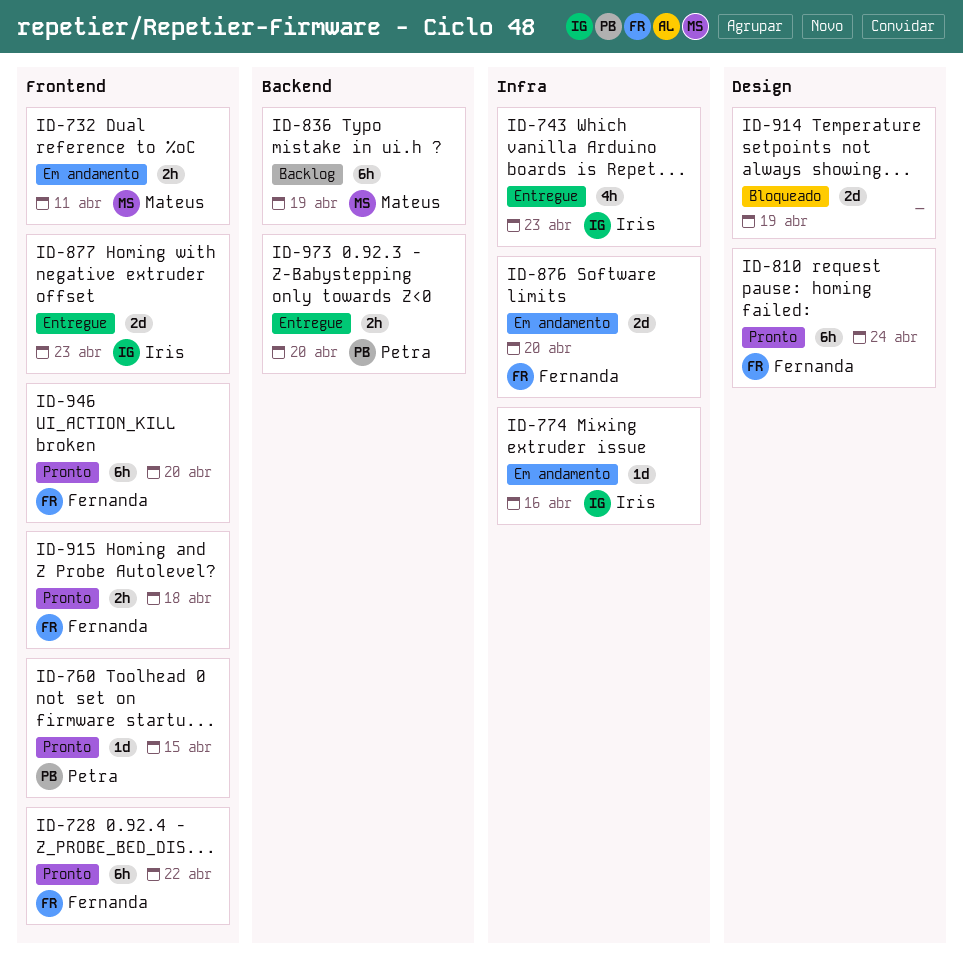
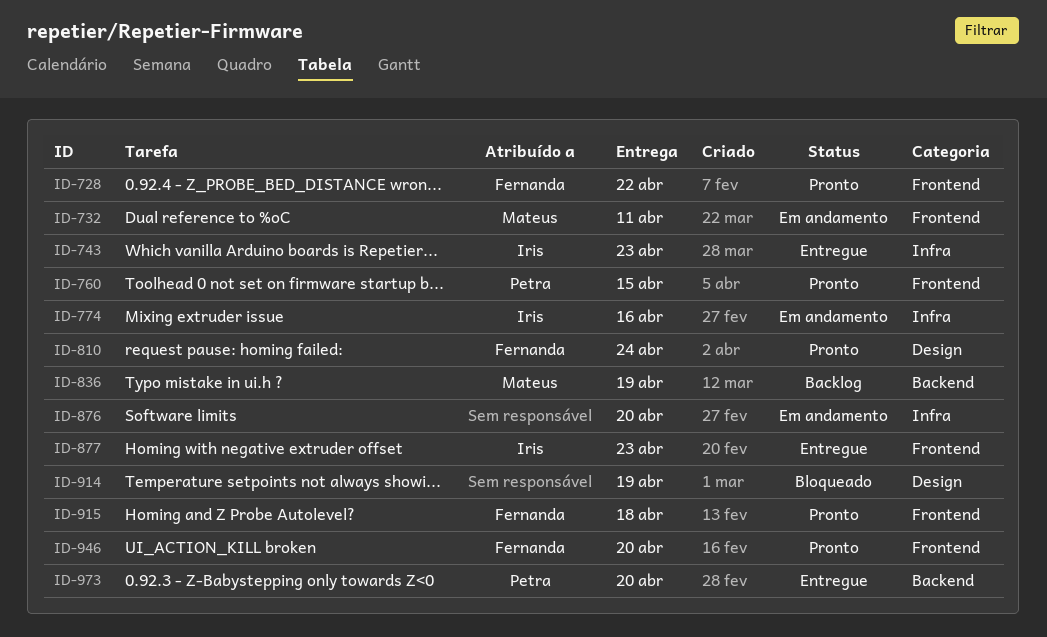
ID-876, owner: Fernanda -> none

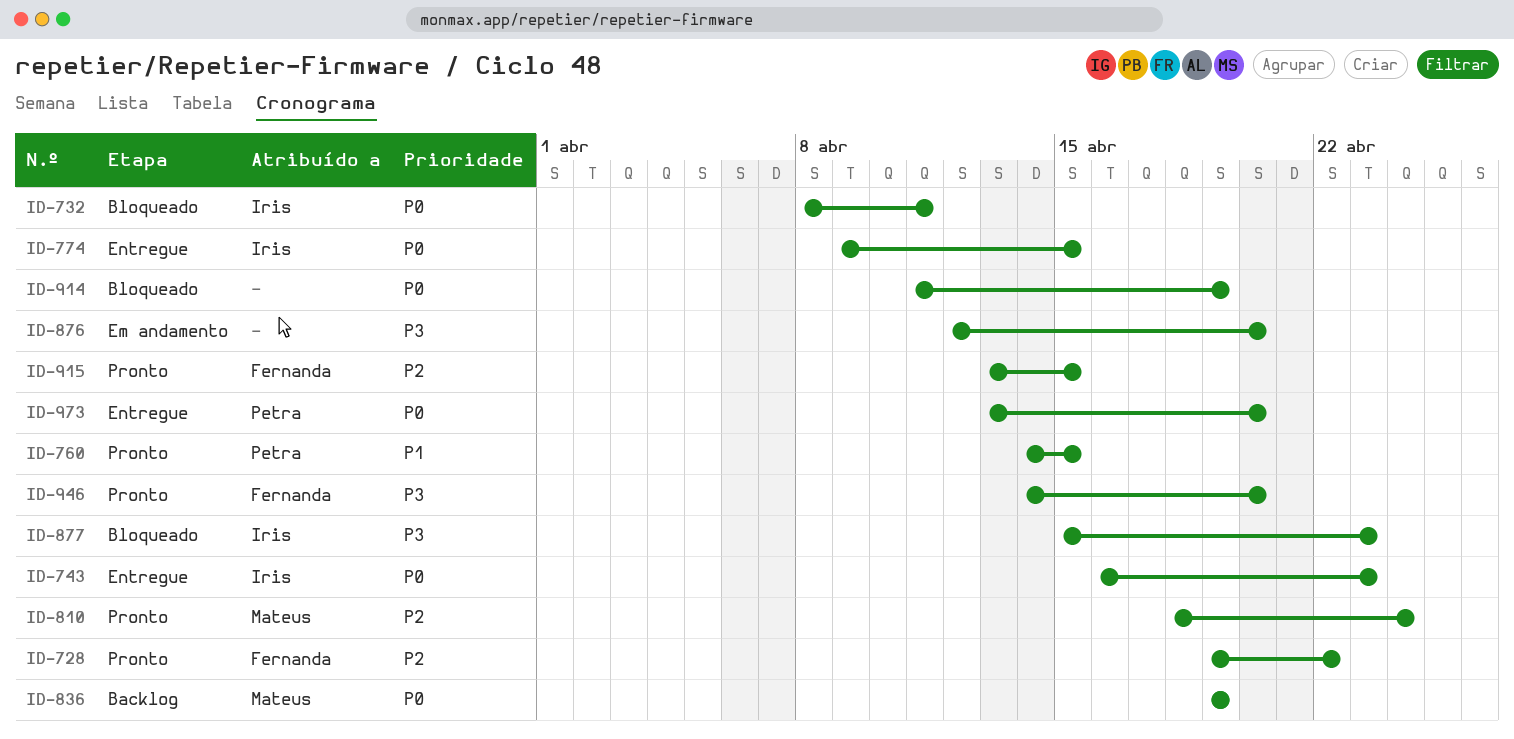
ID-732, status: Em andamento -> Bloqueado
ID-732, owner: Mateus -> Iris
ID-774, status: Em andamento -> Entregue
ID-774, due: Apr 16 -> Apr 15
ID-810, owner: Fernanda -> Mateus
ID-877, status: Entregue -> Bloqueado
ID-915, due: Apr 18 -> Apr 15

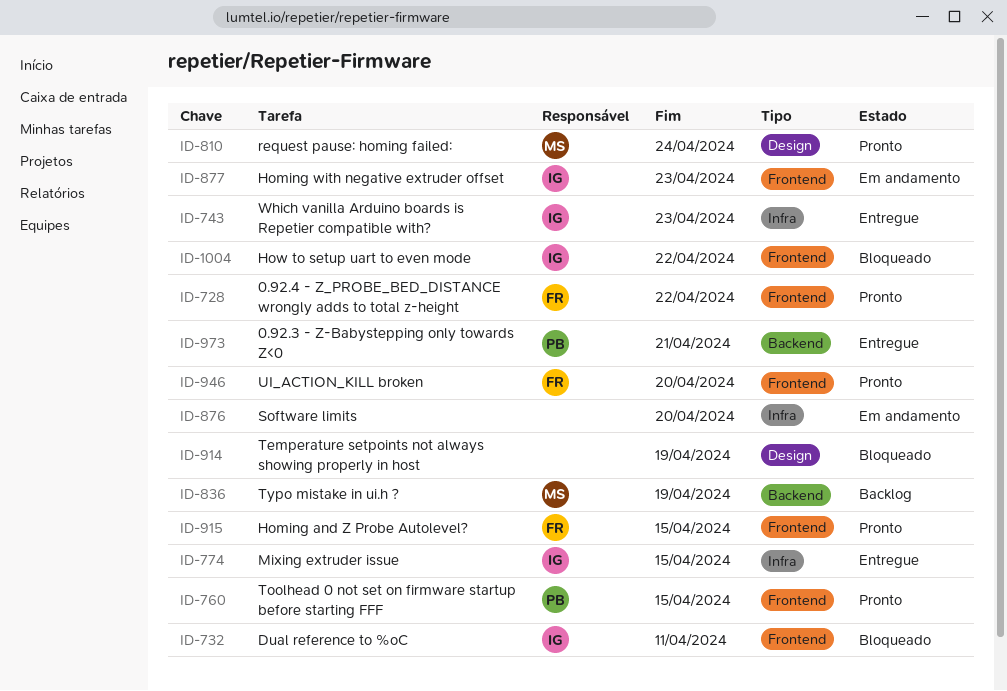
ID-877, status: Bloqueado -> Em andamento
ID-973, due: Apr 20 -> Apr 21
ID-1004: none -> present

